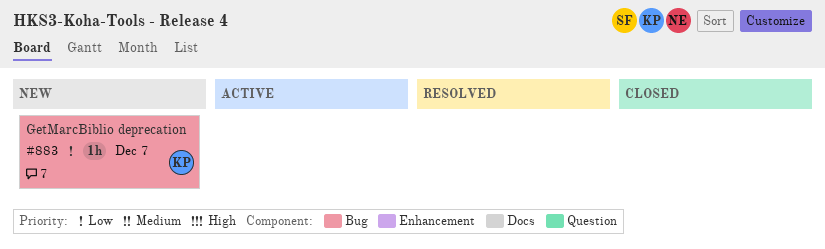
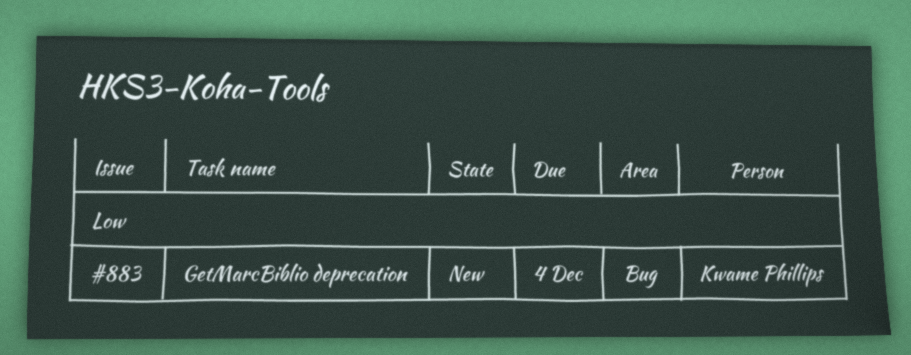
#883, due: Dec 7 -> Dec 4

